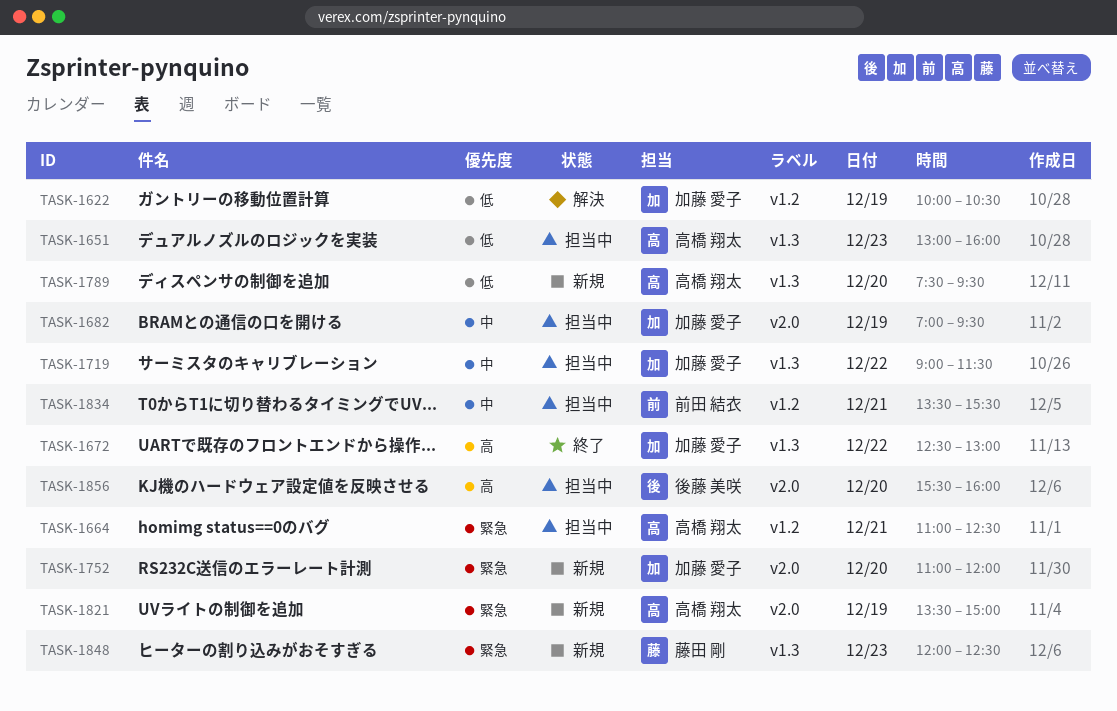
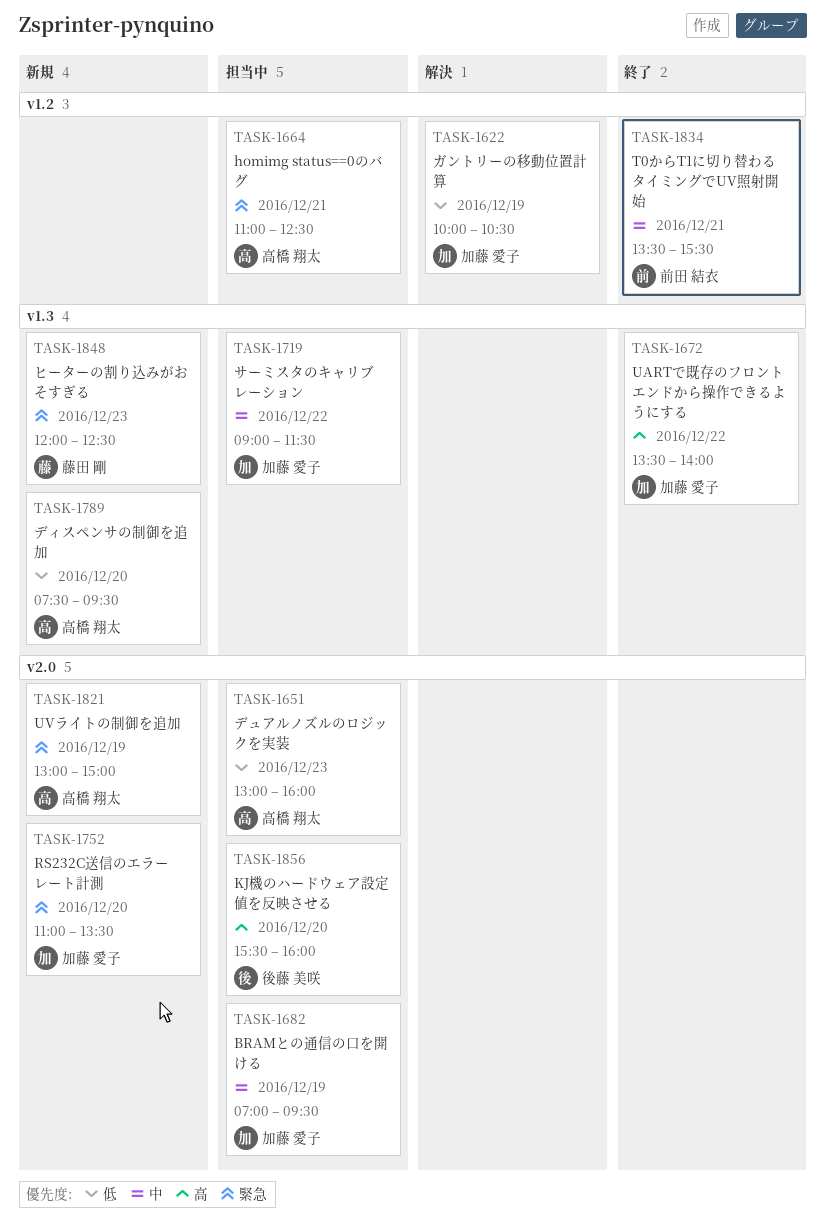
TASK-1651, label: v1.3 -> v2.0
TASK-1672, begins: 12:30 -> 13:30
TASK-1672, ends: 13:00 -> 14:00
TASK-1752, ends: 12:00 -> 13:30
TASK-1821, begins: 13:30 -> 13:00
TASK-1834, status: 担当中 -> 終了

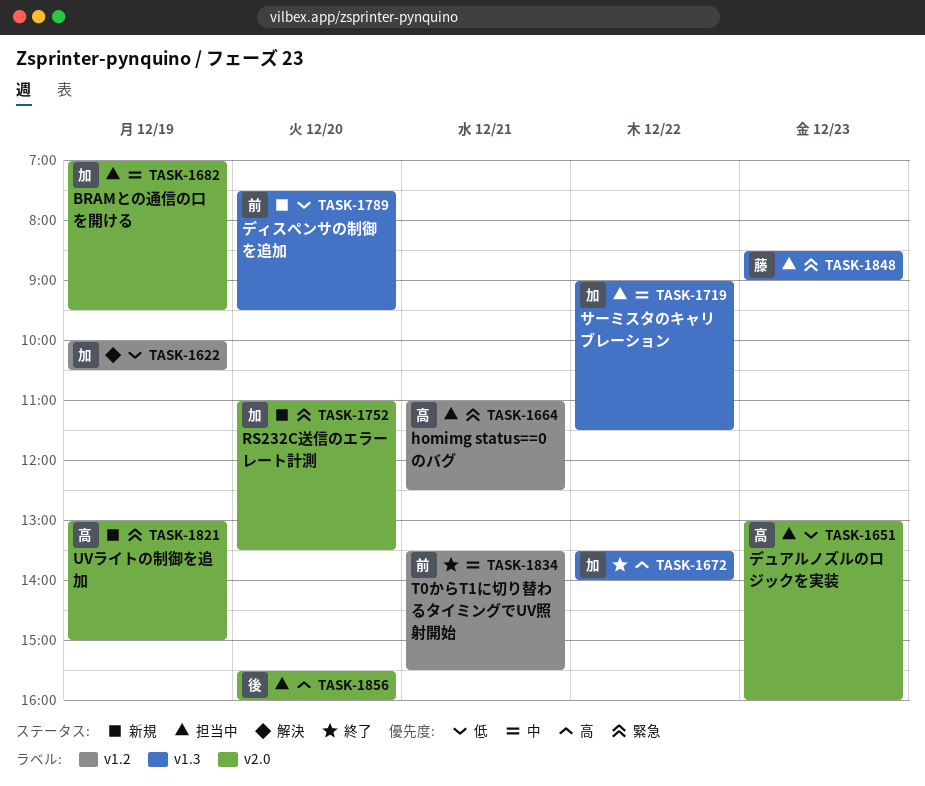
TASK-1789, owner: 高橋 翔太 -> 前田 結衣
TASK-1848, status: 新規 -> 担当中
TASK-1848, begins: 12:00 -> 08:30
TASK-1848, ends: 12:30 -> 09:00

